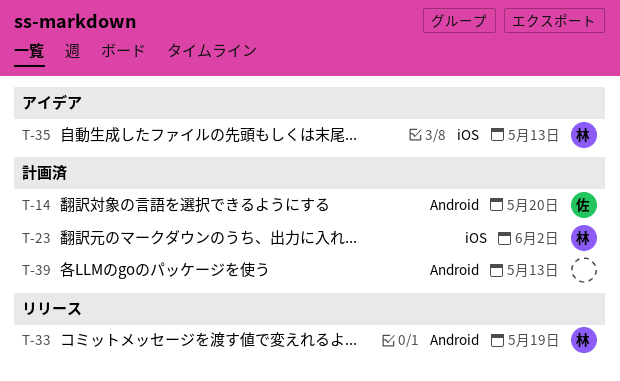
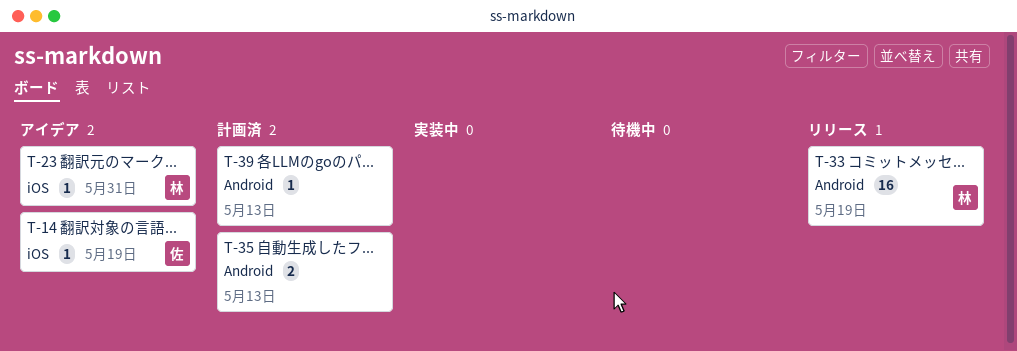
T-14, status: 計画済 -> アイデア
T-14, label: Android -> iOS
T-14, due: May 20 -> May 19
T-23, status: 計画済 -> アイデア
T-23, due: Jun 2 -> May 31
T-35, status: アイデア -> 計画済
T-35, owner: 林 -> none
T-35, label: iOS -> Android

